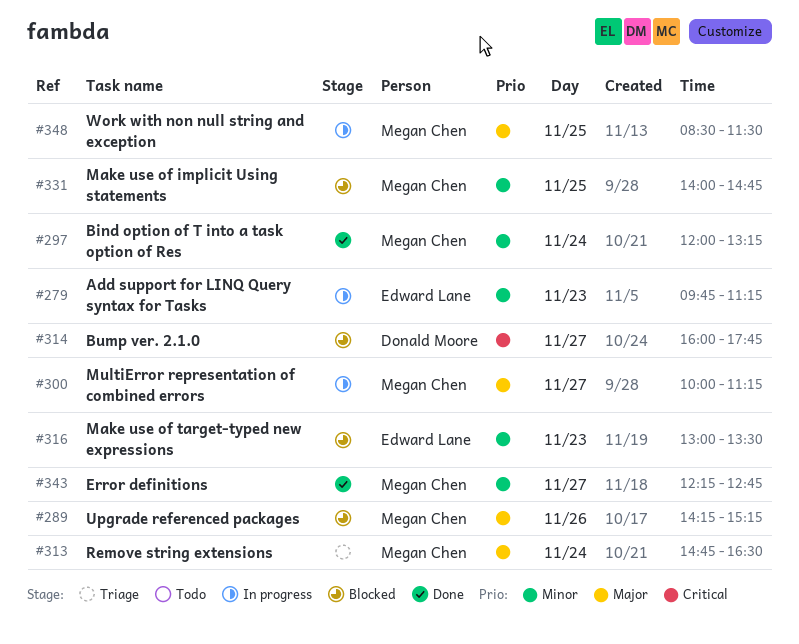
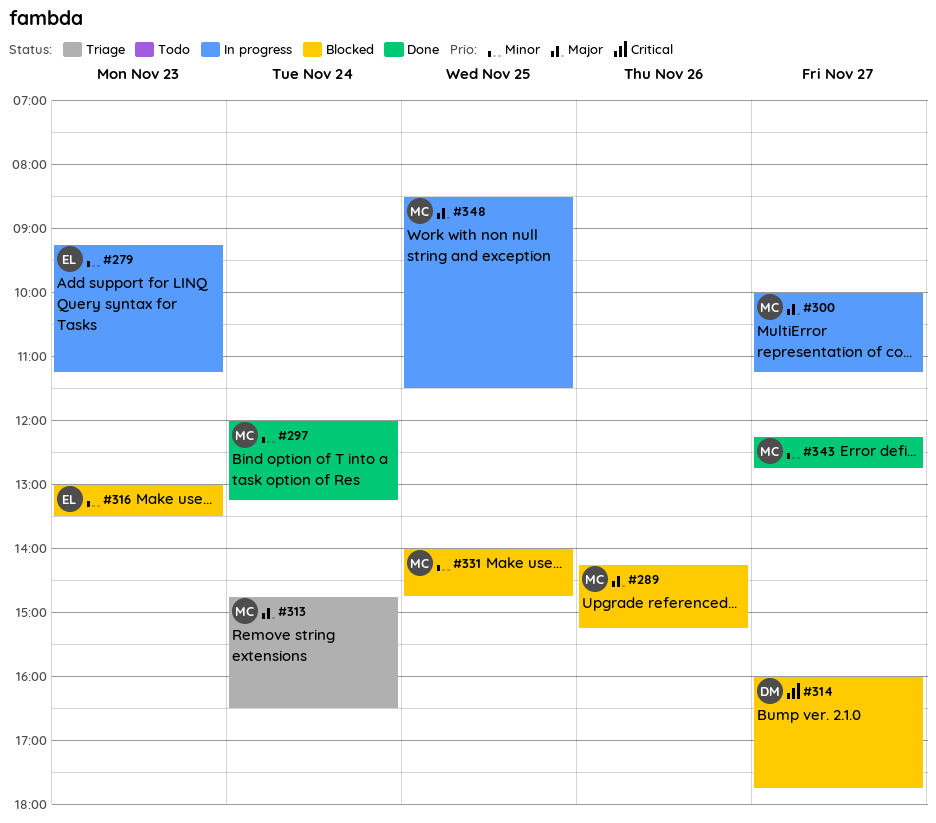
#279, begins: 09:45 -> 09:15

